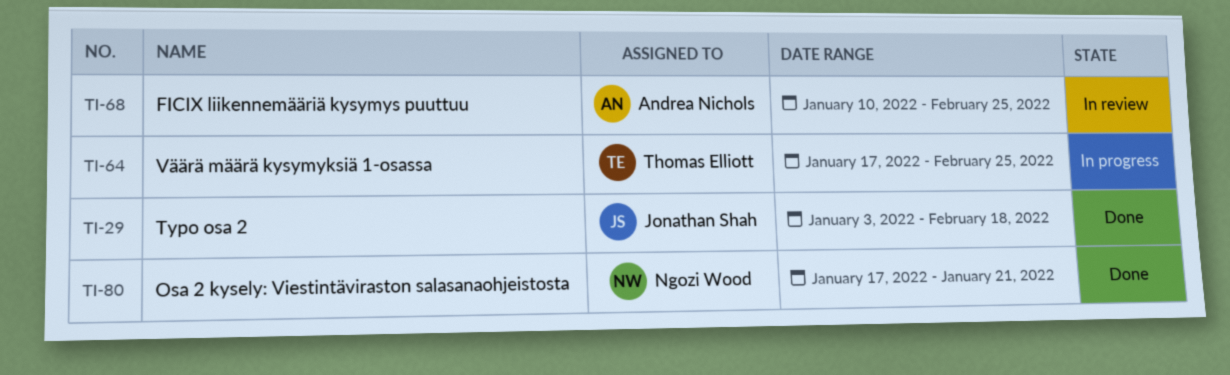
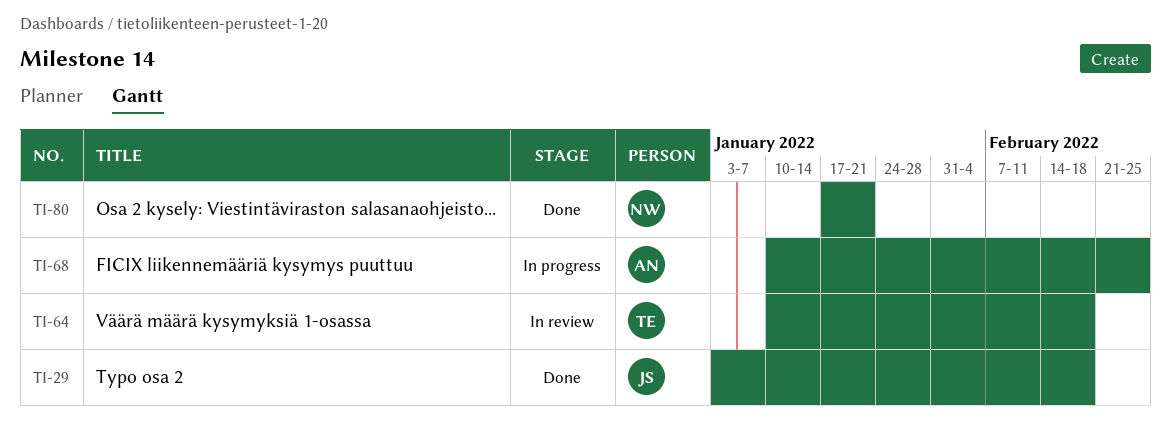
TI-64, status: In progress -> In review
TI-64, start: Jan 17 -> Jan 10
TI-64, due: Feb 25 -> Feb 18
TI-68, status: In review -> In progress

